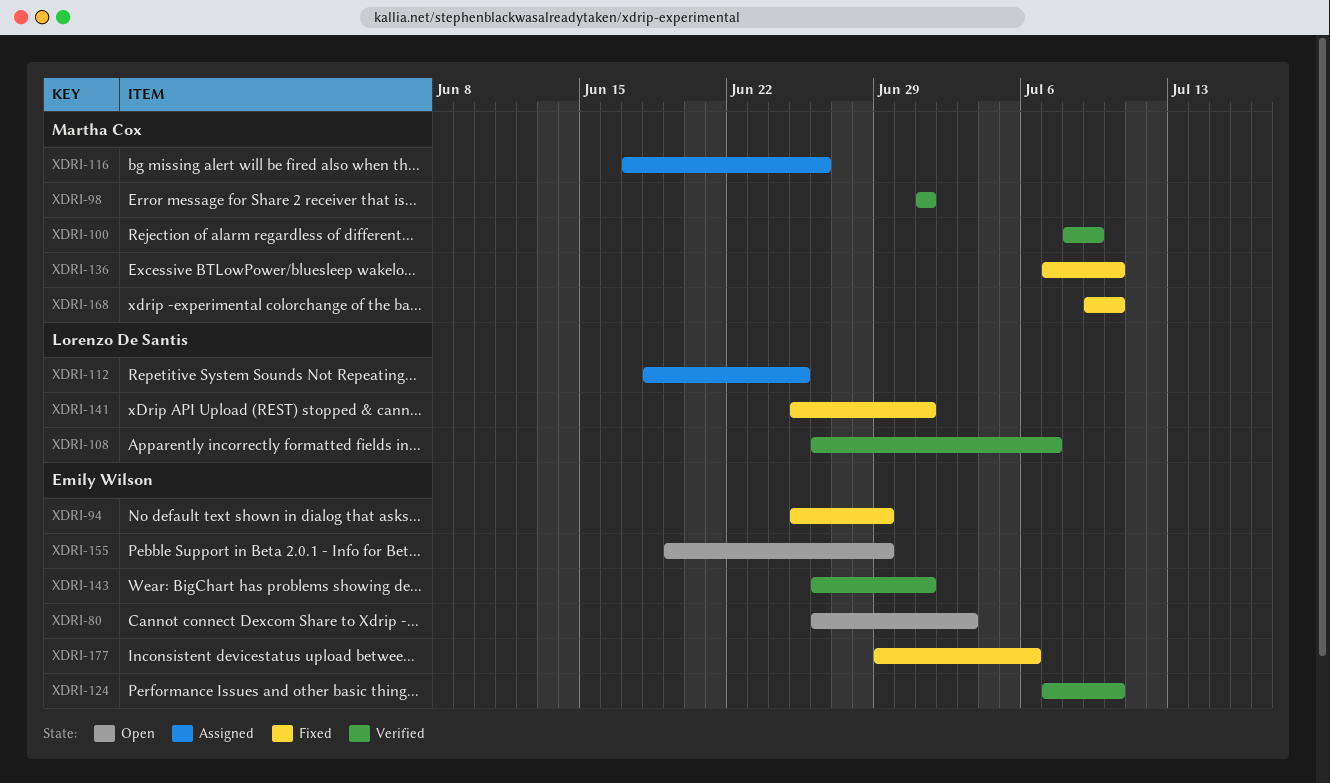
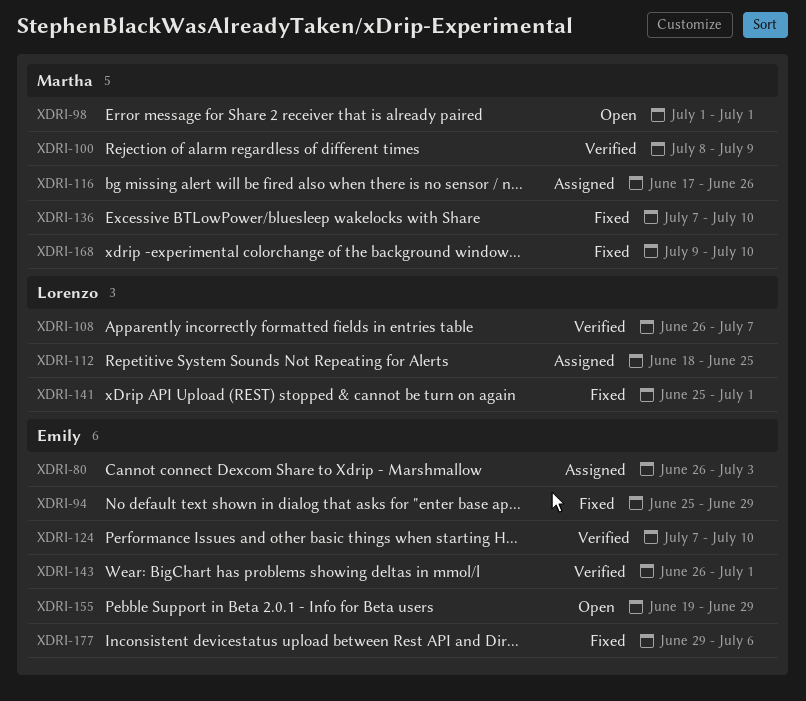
XDRI-80, status: Open -> Assigned
XDRI-98, status: Verified -> Open

